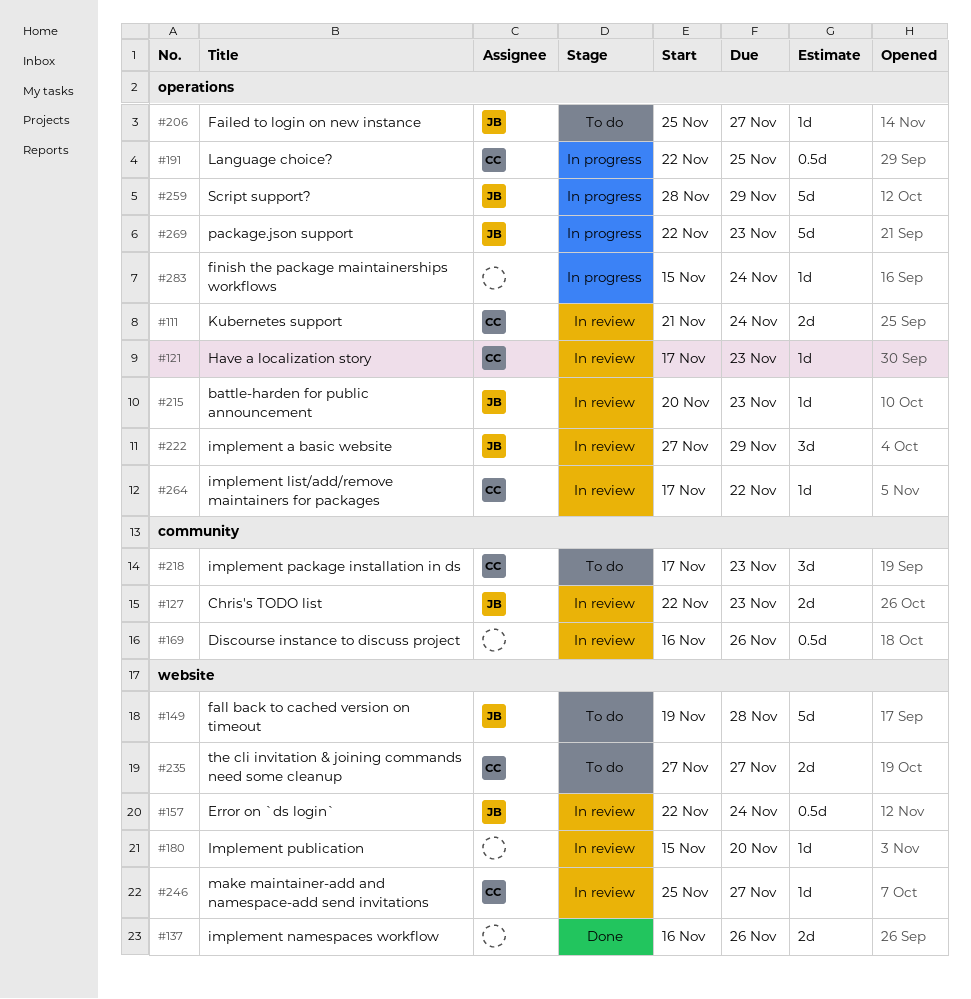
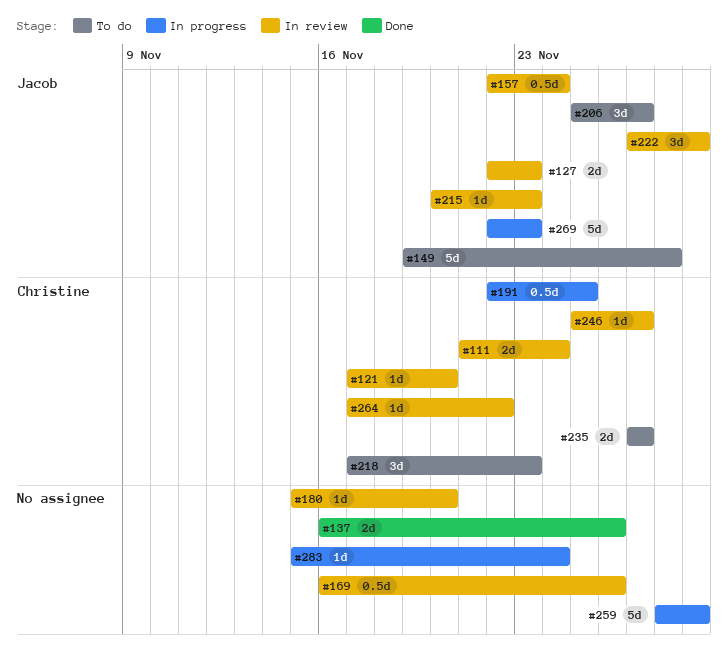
#121, due: Nov 23 -> Nov 20
#206, estimate: 1d -> 3d
#259, owner: Jacob -> none

